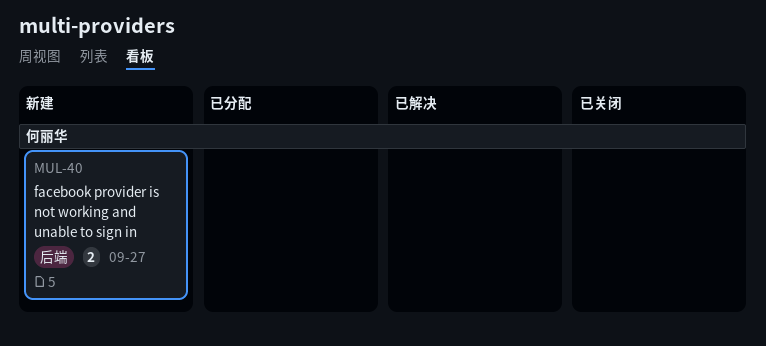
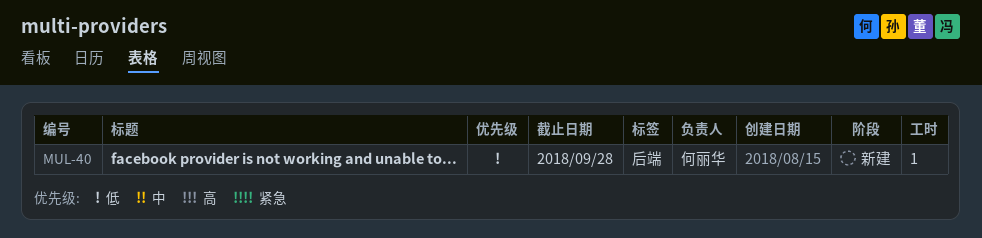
MUL-40, estimate: 2 -> 1
MUL-40, due: Sep 27 -> Sep 28

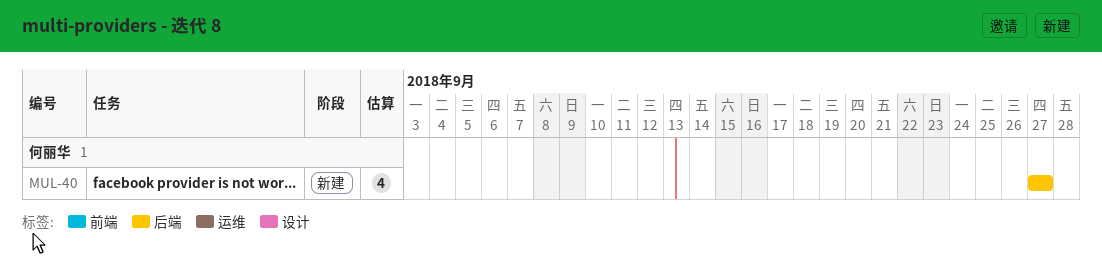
MUL-40, estimate: 1 -> 4
MUL-40, due: Sep 28 -> Sep 27

